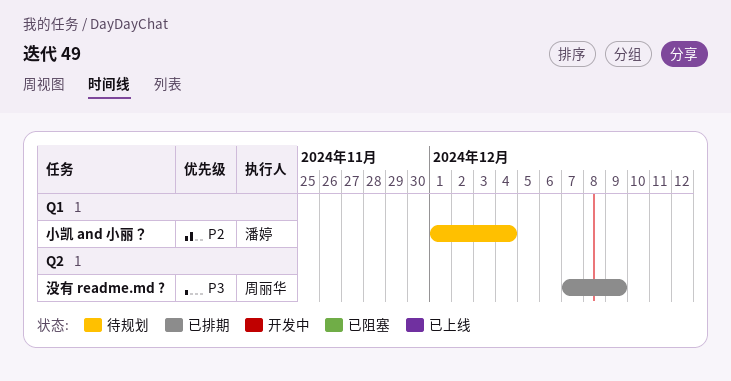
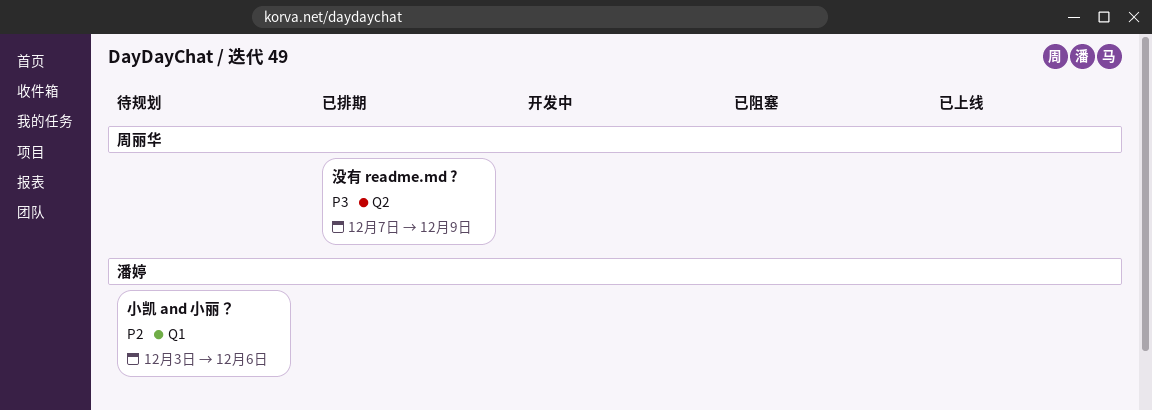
小凯 and 小丽？, start: Dec 1 -> Dec 3
小凯 and 小丽？, due: Dec 4 -> Dec 6

